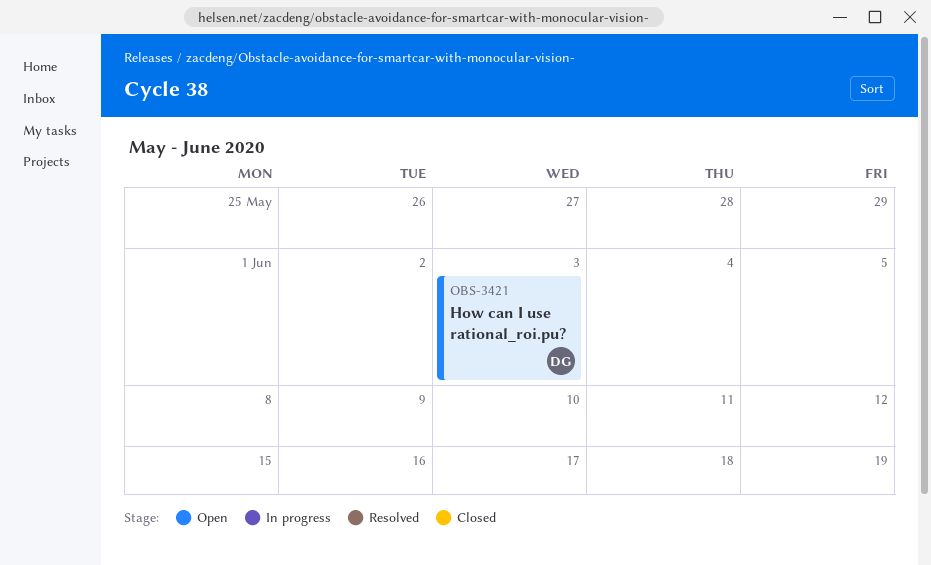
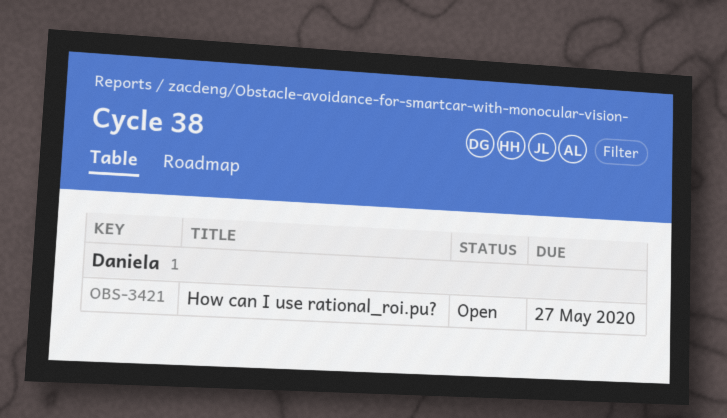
OBS-3421, due: Jun 3 -> May 27

